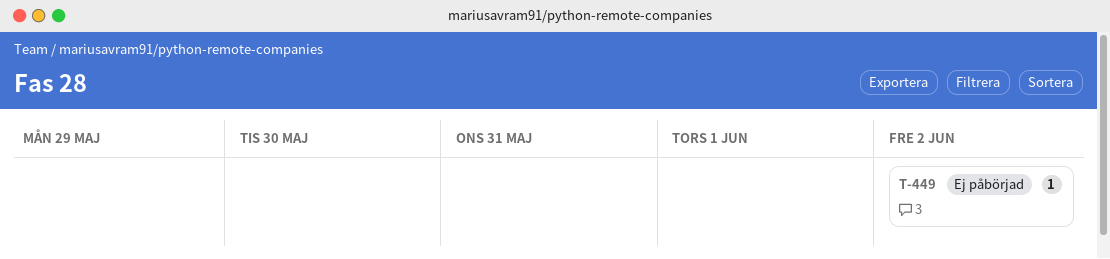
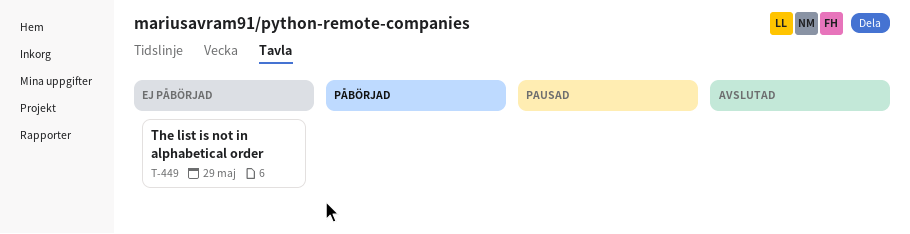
T-449, due: Jun 2 -> May 29

